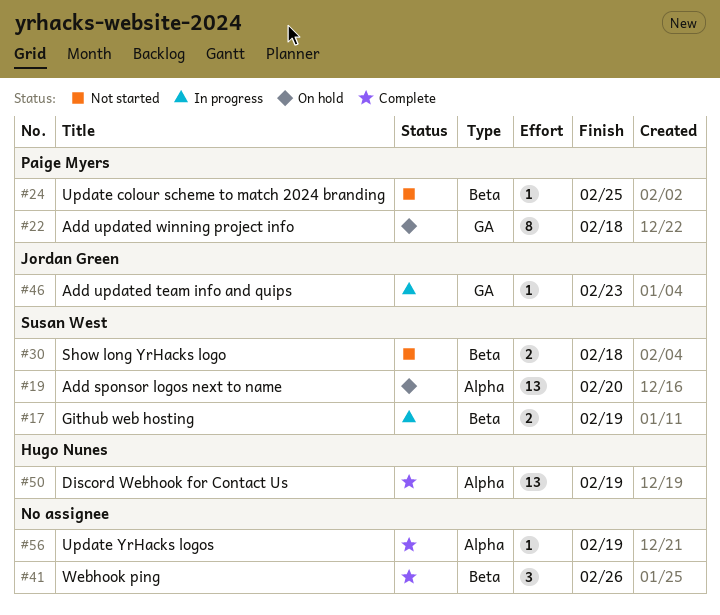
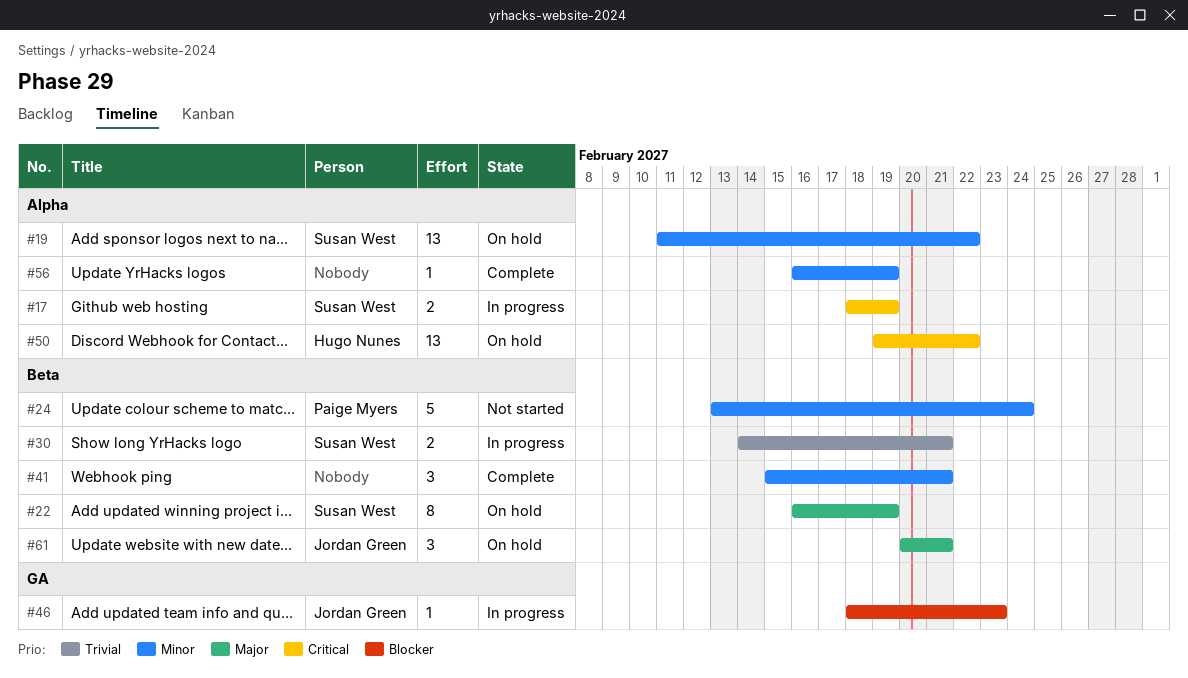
#17, label: Beta -> Alpha
#19, due: Feb 20 -> Feb 22
#22, owner: Paige Myers -> Susan West
#22, label: GA -> Beta
#22, due: Feb 18 -> Feb 19
#24, estimate: 1 -> 5
#24, due: Feb 25 -> Feb 24
#30, status: Not started -> In progress
#30, due: Feb 18 -> Feb 21
#41, due: Feb 26 -> Feb 21
#50, status: Complete -> On hold
#50, due: Feb 19 -> Feb 22
#61: none -> present

